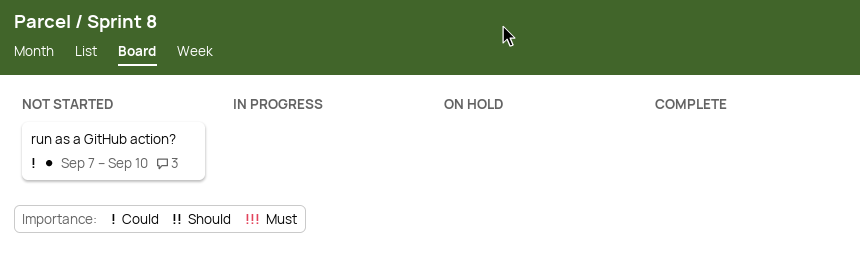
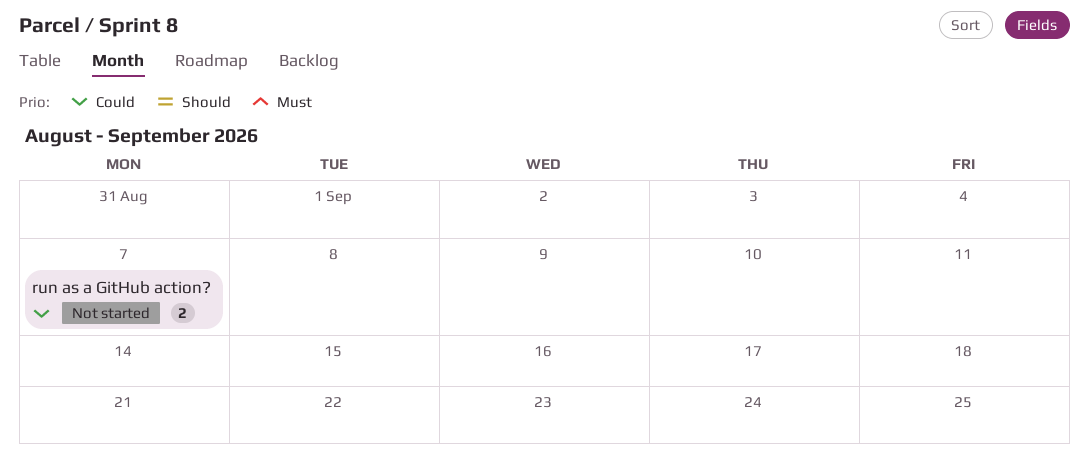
run as a GitHub action?, estimate: 1 -> 2
run as a GitHub action?, due: Sep 10 -> Sep 7

